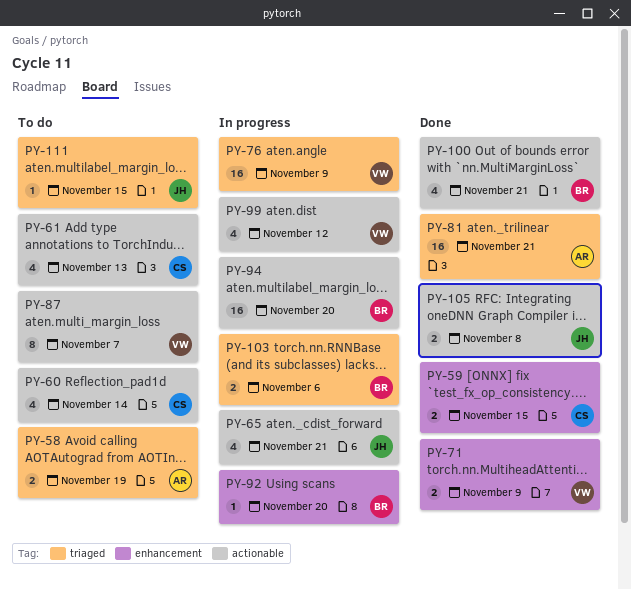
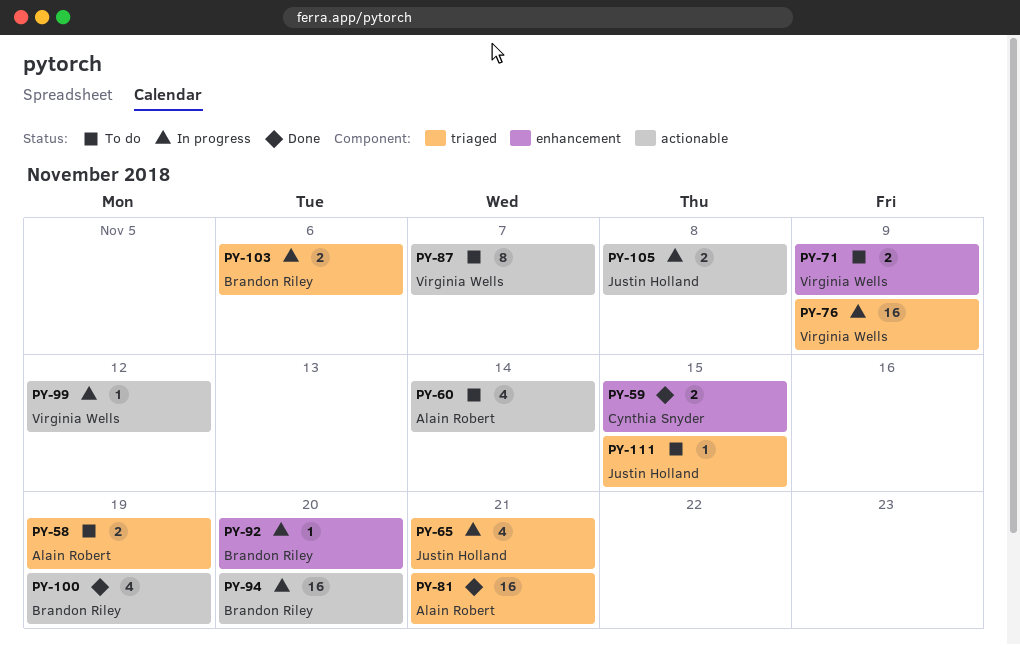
PY-60, owner: Cynthia Snyder -> Alain Robert
PY-61: present -> none
PY-65, label: actionable -> triaged
PY-71, status: Done -> To do
PY-99, estimate: 4 -> 1
PY-100, due: Nov 21 -> Nov 19
PY-105, status: Done -> In progress

